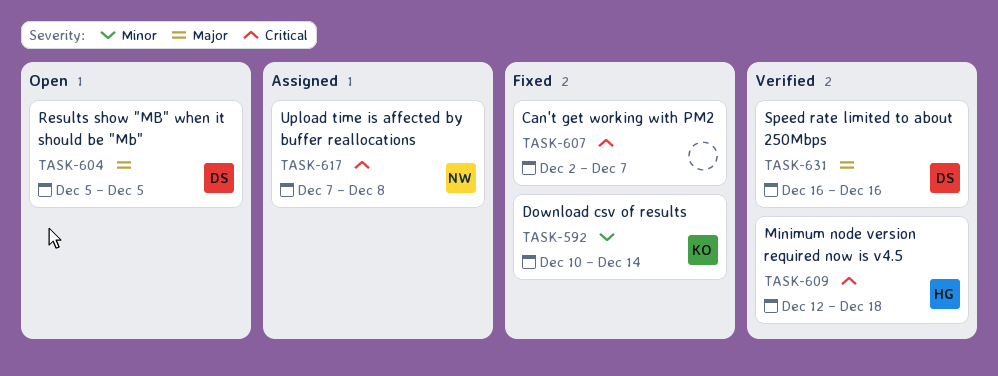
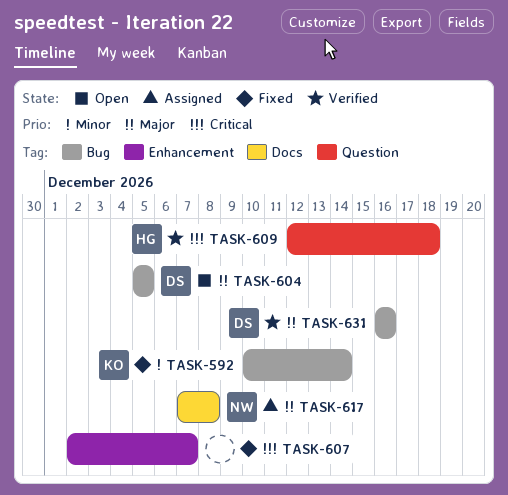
TASK-617, priority: Critical -> Major

